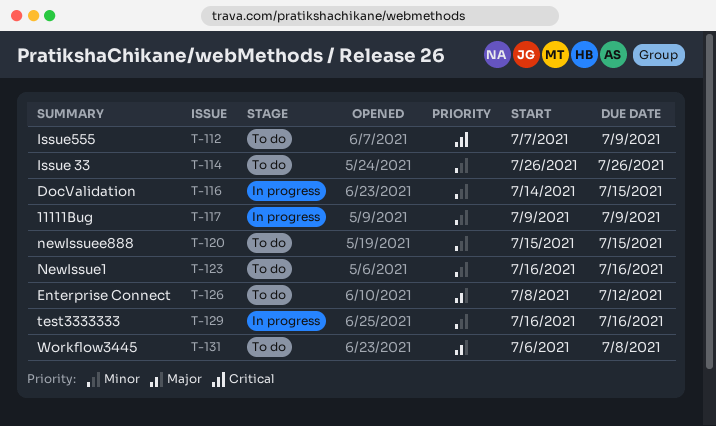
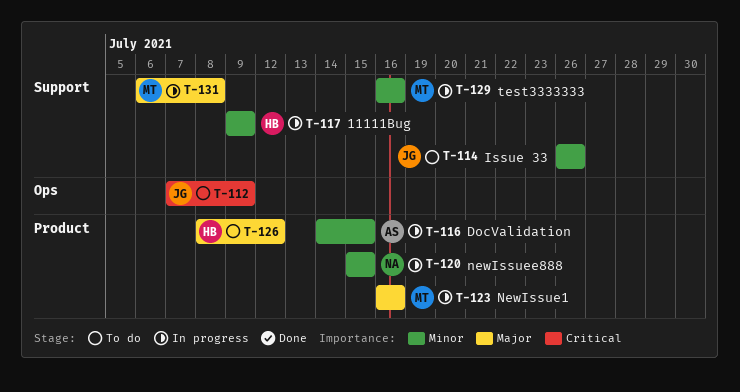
T-120, status: To do -> In progress
T-123, status: To do -> In progress
T-123, priority: Minor -> Major
T-131, status: To do -> In progress

